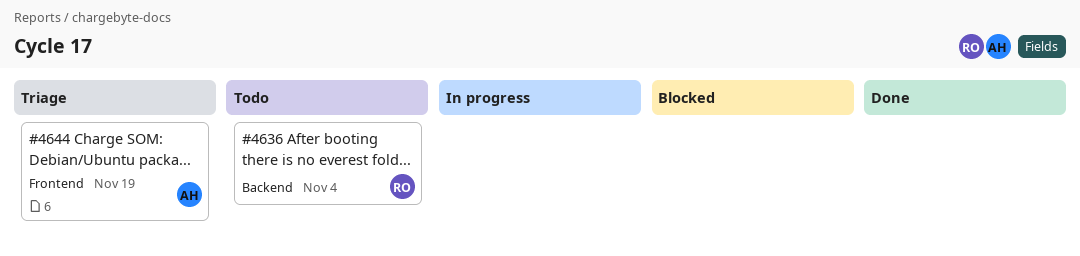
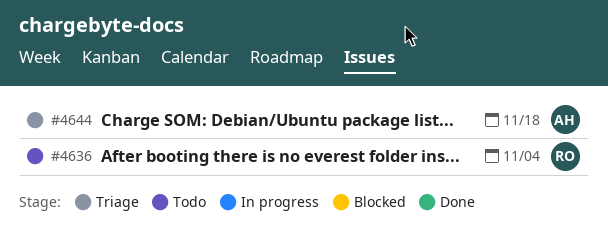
#4644, due: Nov 19 -> Nov 18

